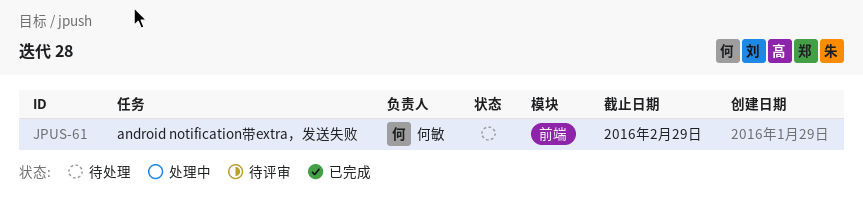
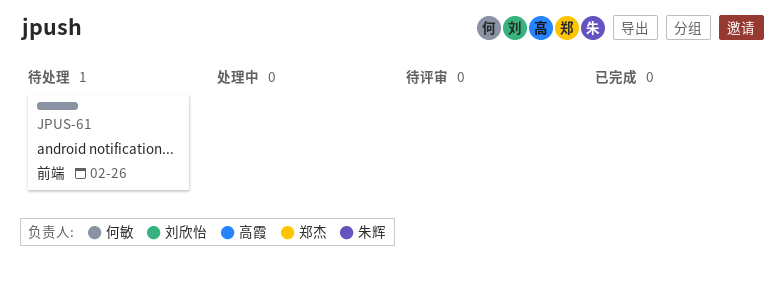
JPUS-61, due: Feb 29 -> Feb 26

